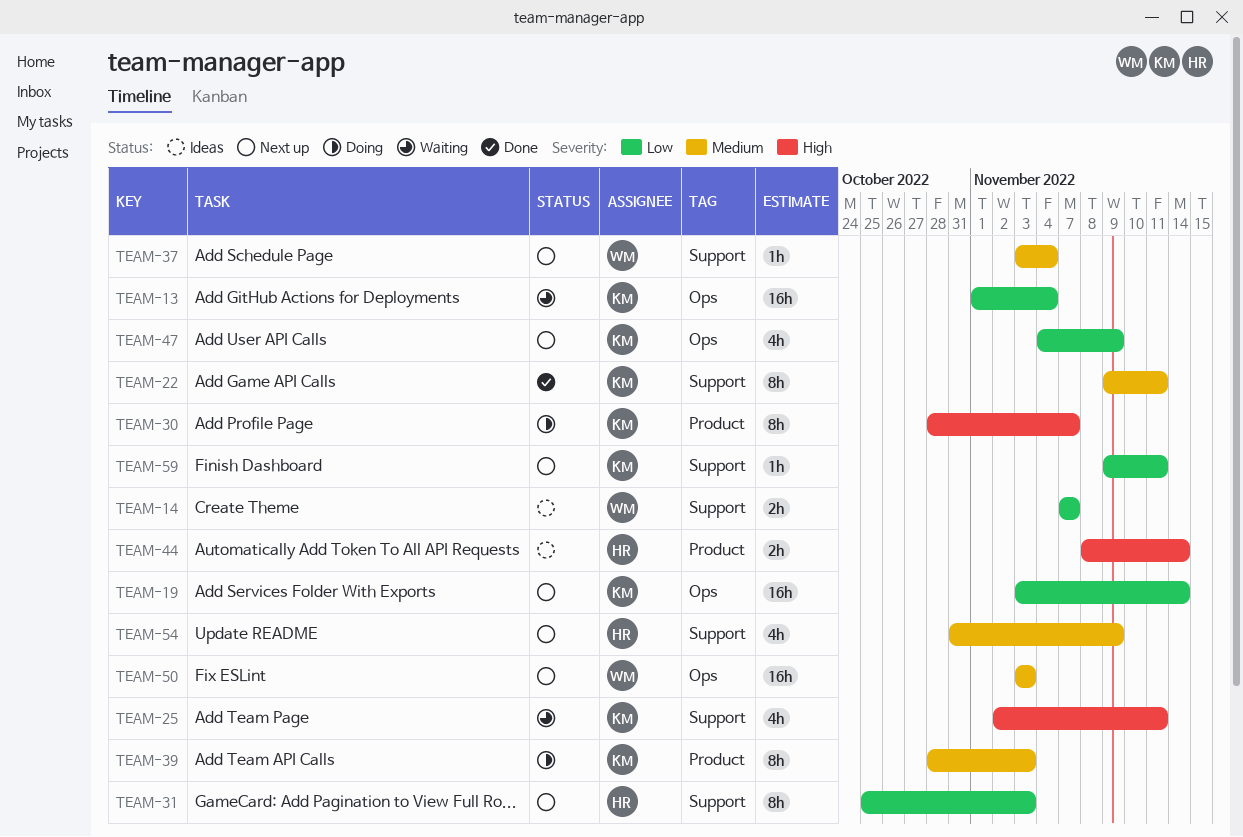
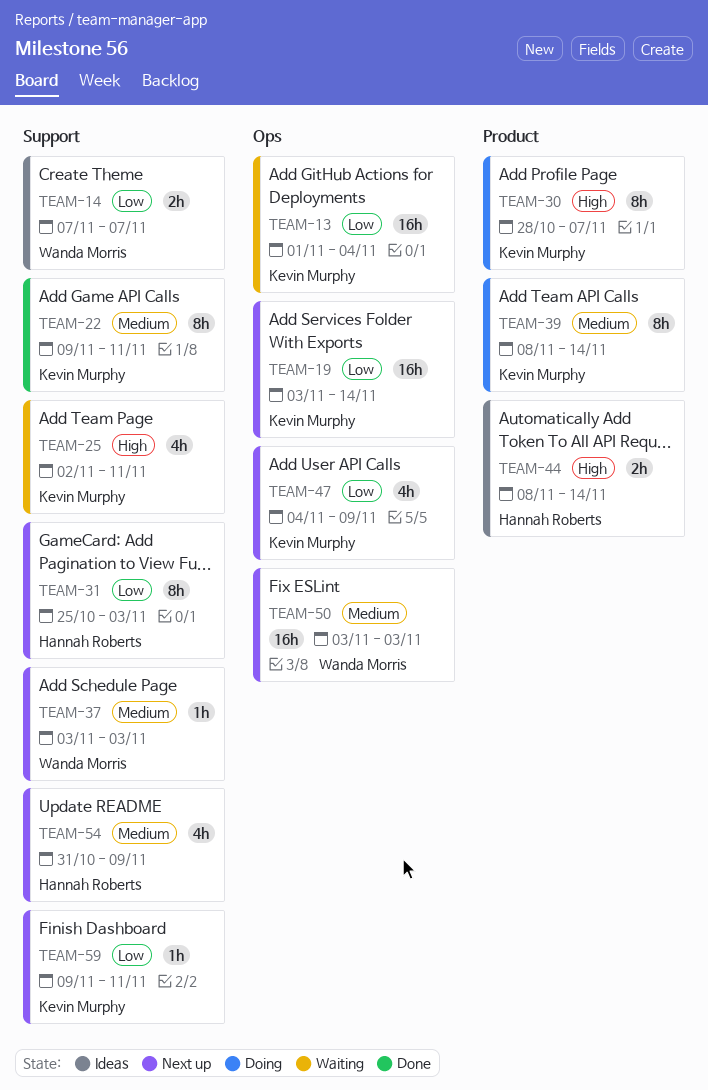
TEAM-37, due: Nov 4 -> Nov 3
TEAM-39, start: Oct 28 -> Nov 8
TEAM-39, due: Nov 3 -> Nov 14

